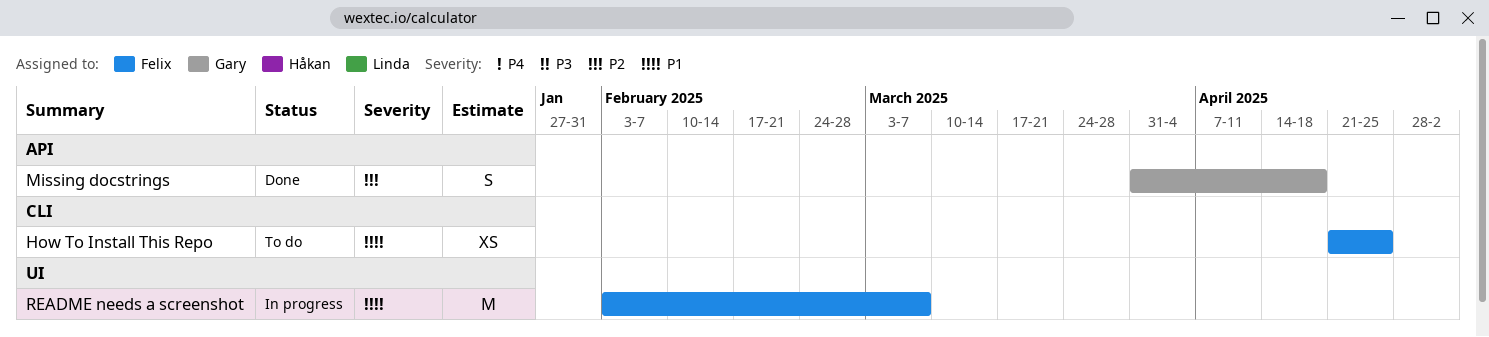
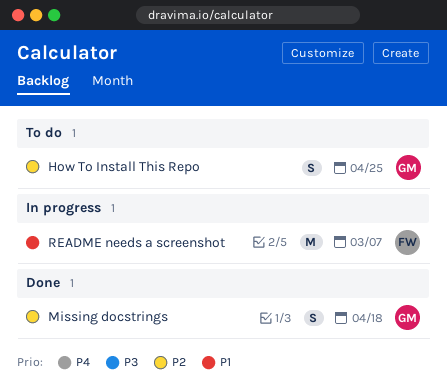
How To Install This Repo, owner: Felix -> Gary
How To Install This Repo, priority: P1 -> P2
How To Install This Repo, estimate: XS -> S

